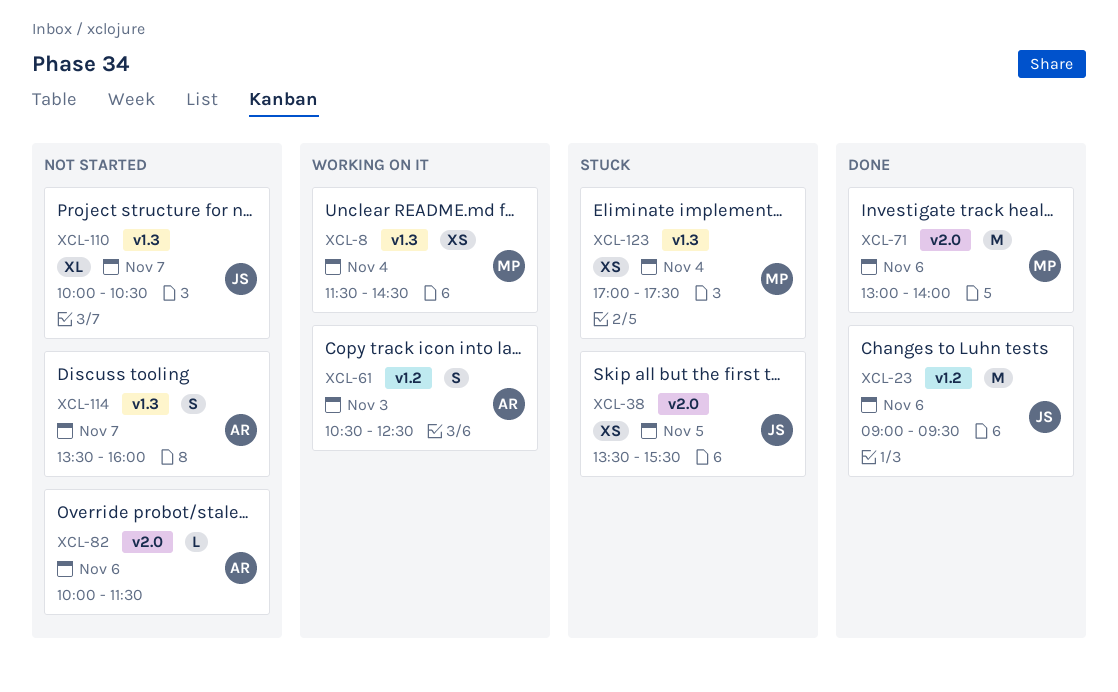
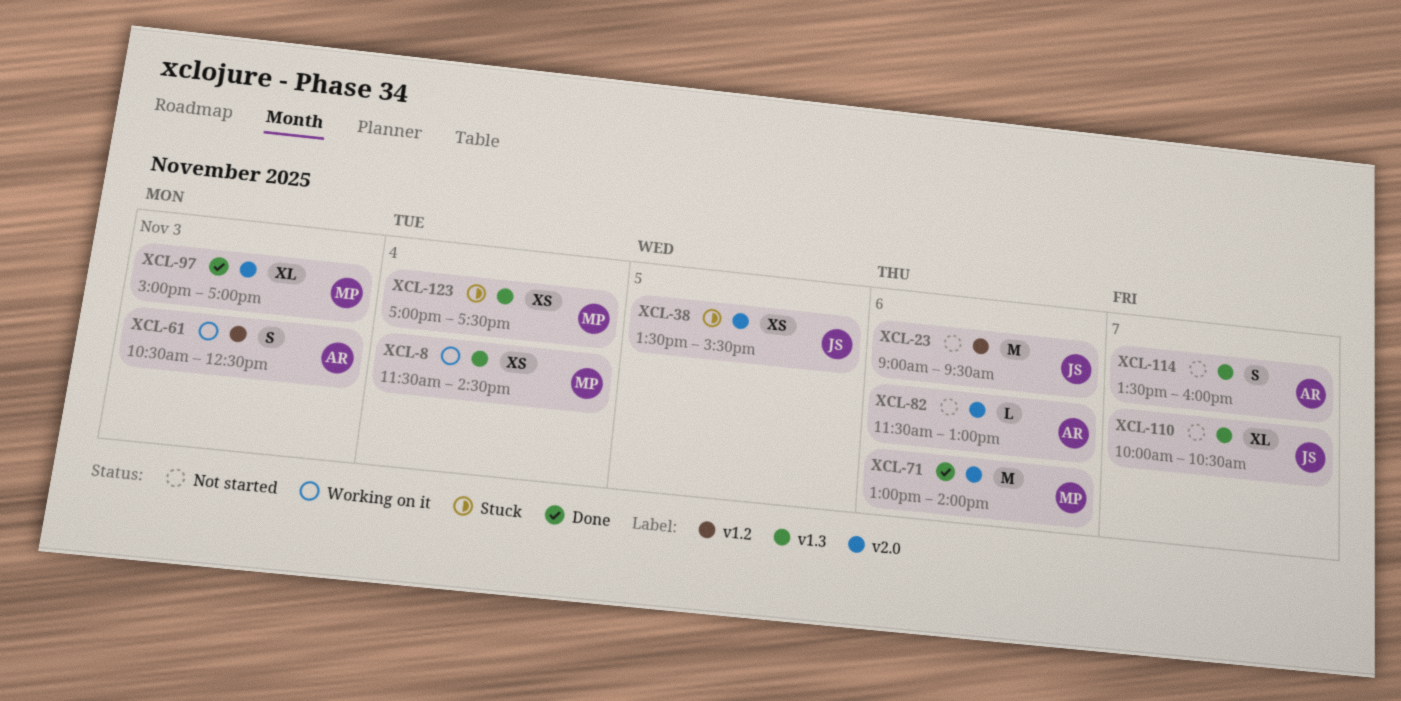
XCL-23, status: Done -> Not started
XCL-82, begins: 10:00 -> 11:30
XCL-82, ends: 11:30 -> 13:00
XCL-97: none -> present

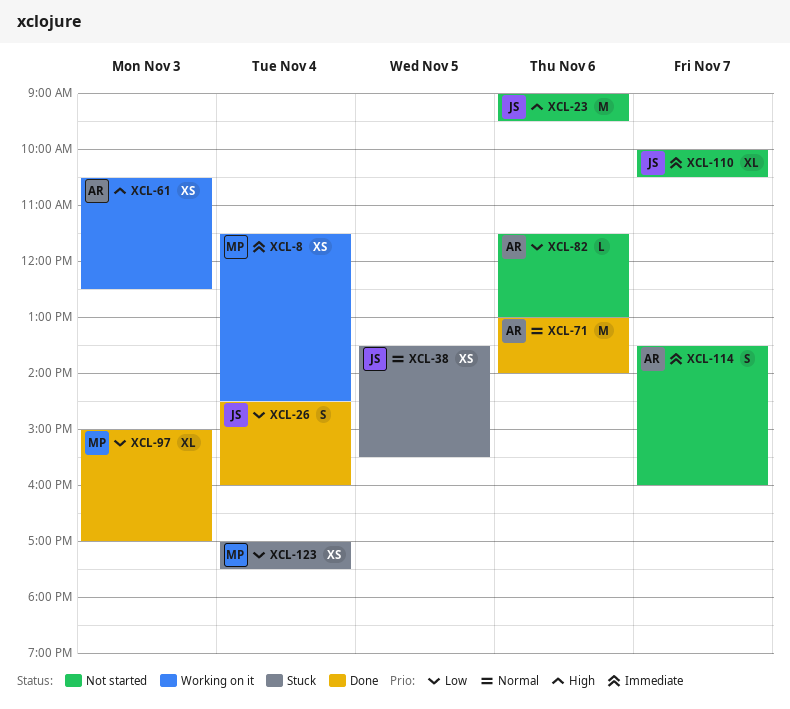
XCL-26: none -> present
XCL-61, estimate: S -> XS
XCL-71, owner: MP -> AR

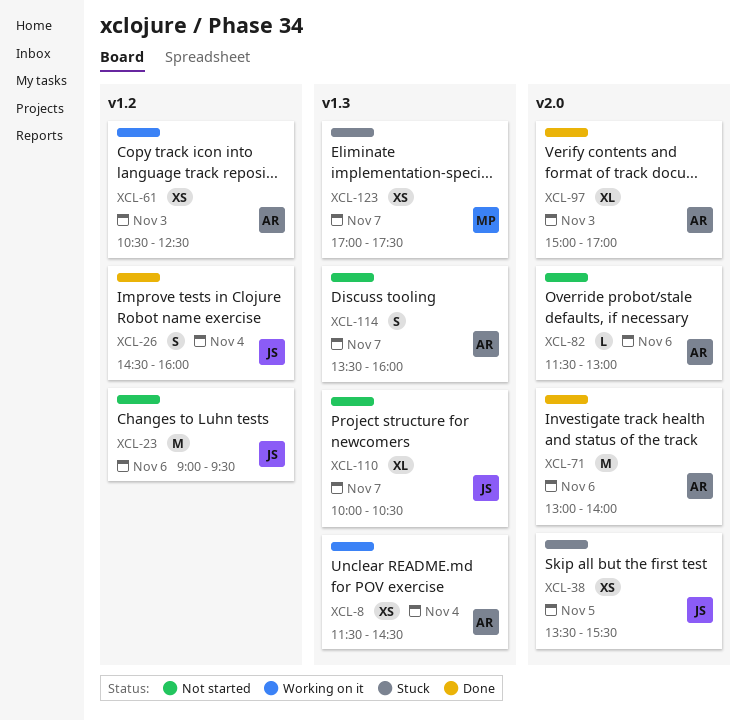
XCL-8, owner: MP -> AR
XCL-97, owner: MP -> AR
XCL-123, day: Nov 4 -> Nov 7

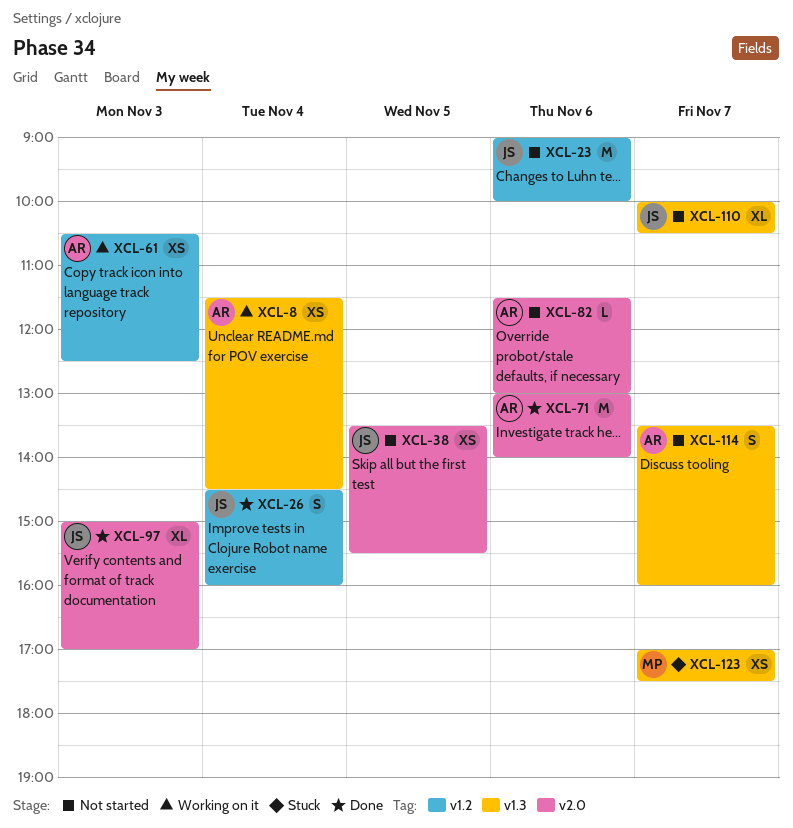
XCL-23, ends: 09:30 -> 10:00
XCL-38, status: Stuck -> Not started
XCL-97, owner: AR -> JS

